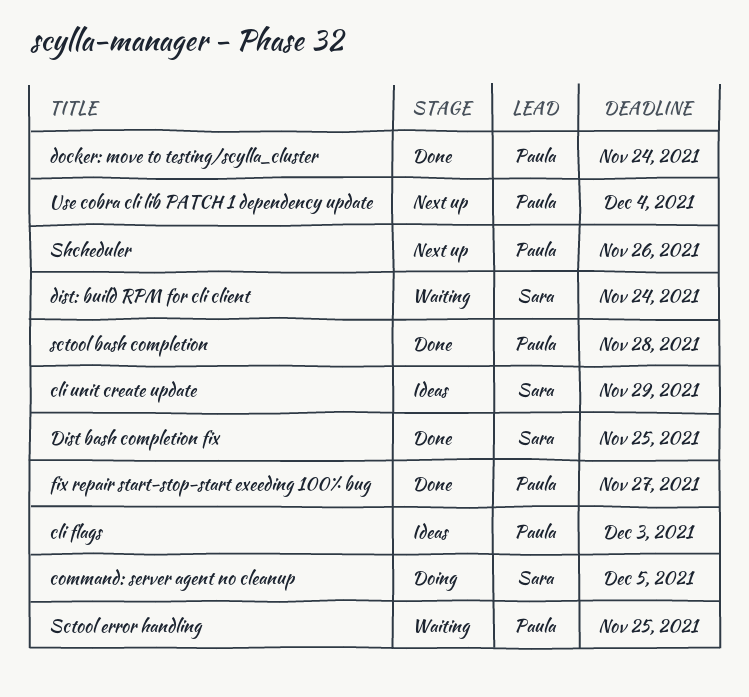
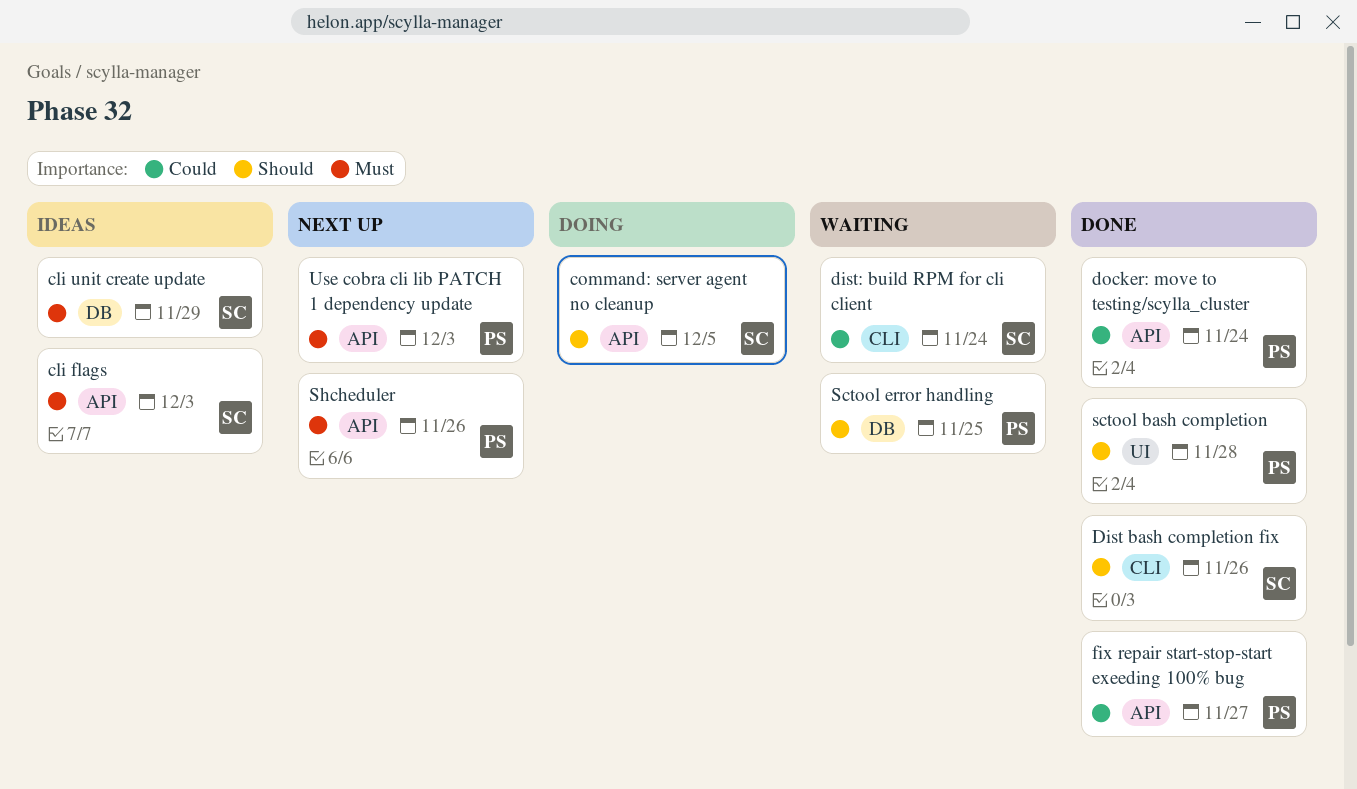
cli flags, owner: Paula -> Sara
Dist bash completion fix, due: Nov 25 -> Nov 26
Use cobra cli lib PATCH 1 dependency update, due: Dec 4 -> Dec 3

